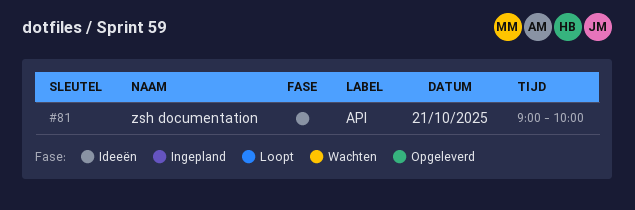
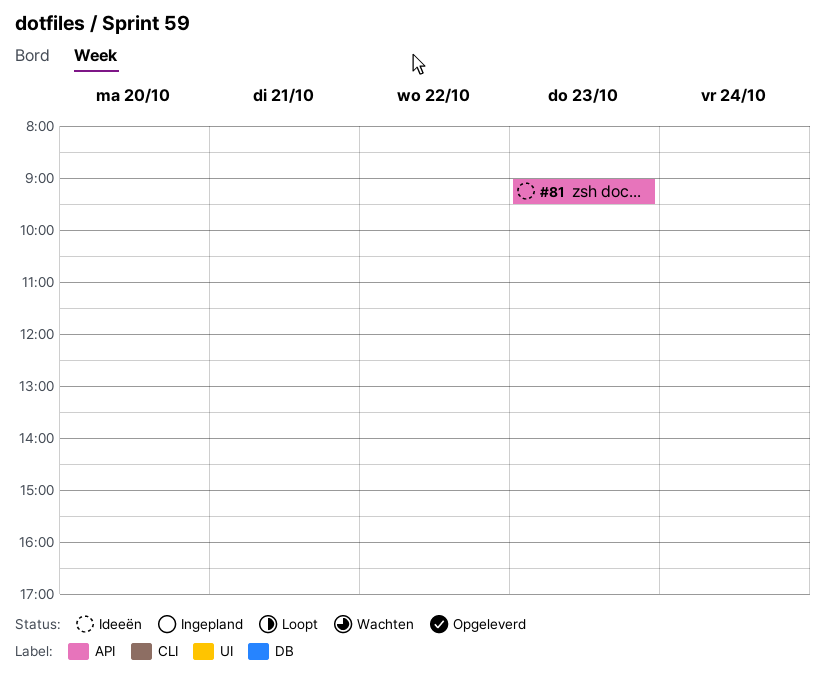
#81, day: Oct 21 -> Oct 23
#81, ends: 10:00 -> 09:30

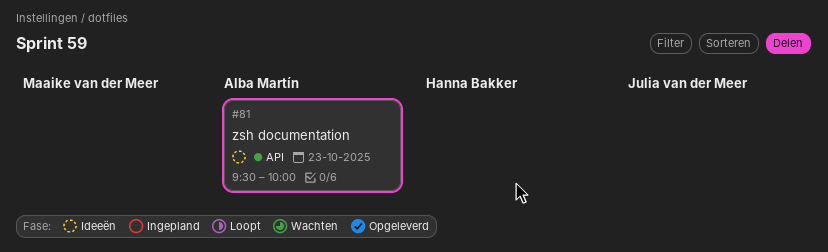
#81, begins: 09:00 -> 09:30
#81, ends: 09:30 -> 10:00

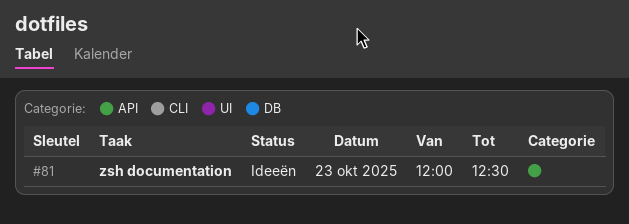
#81, begins: 09:30 -> 12:00
#81, ends: 10:00 -> 12:30

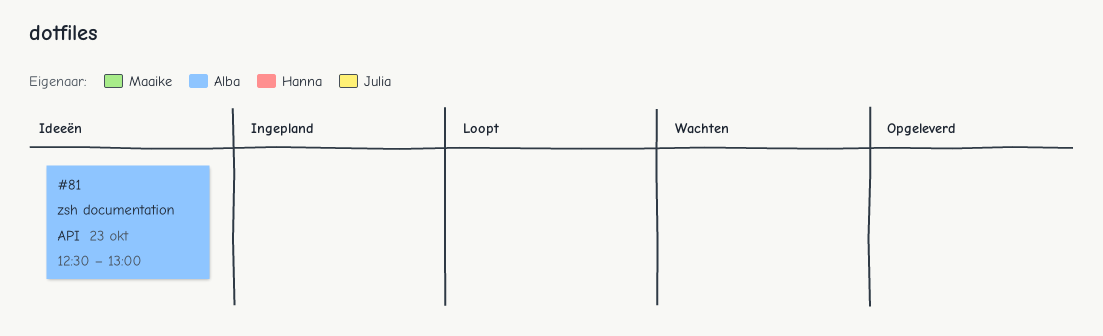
#81, begins: 12:00 -> 12:30
#81, ends: 12:30 -> 13:00

